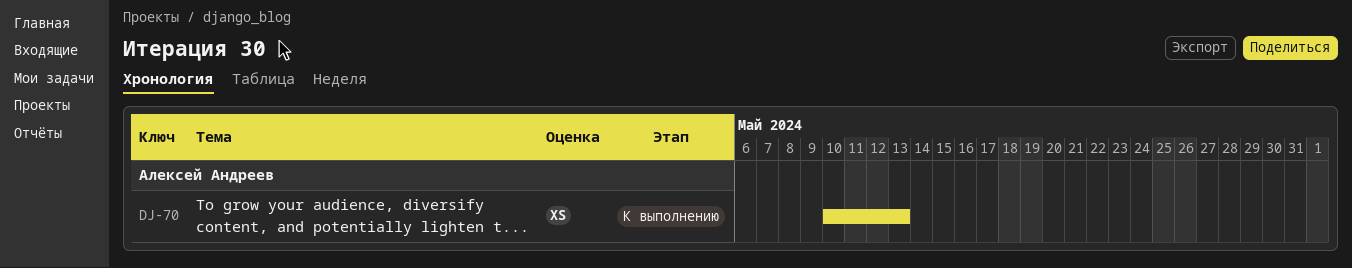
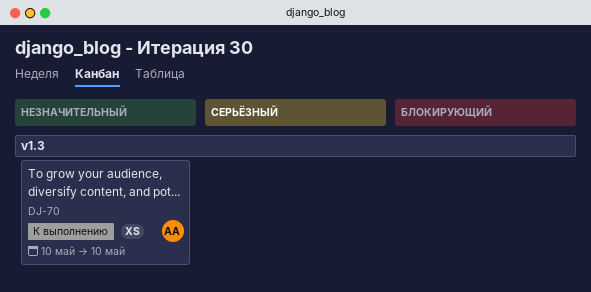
DJ-70, due: May 13 -> May 10

